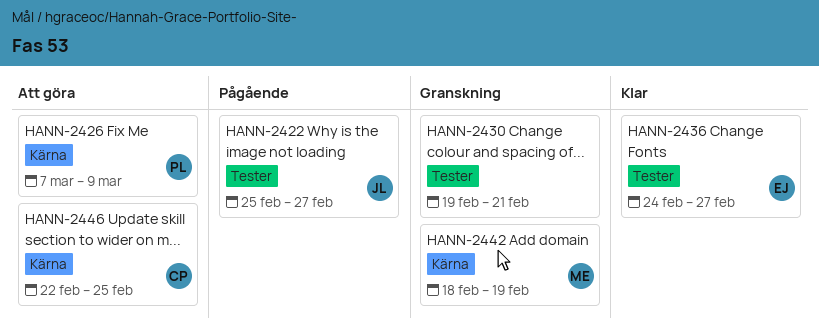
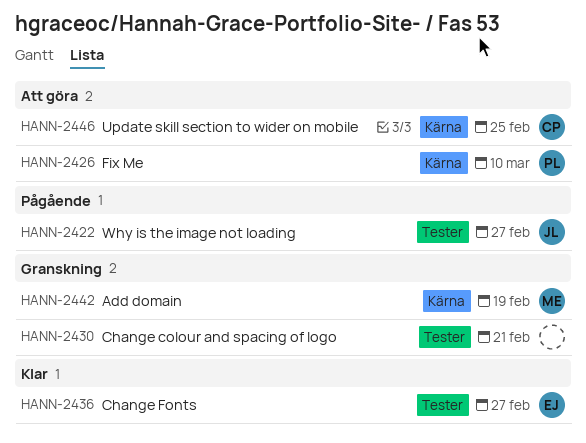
HANN-2426, due: Mar 9 -> Mar 10

